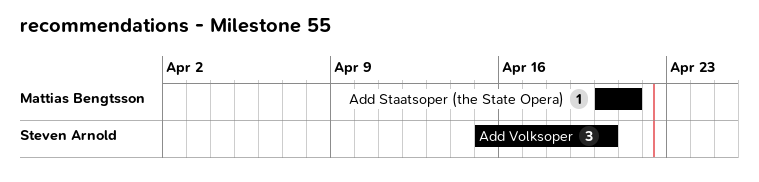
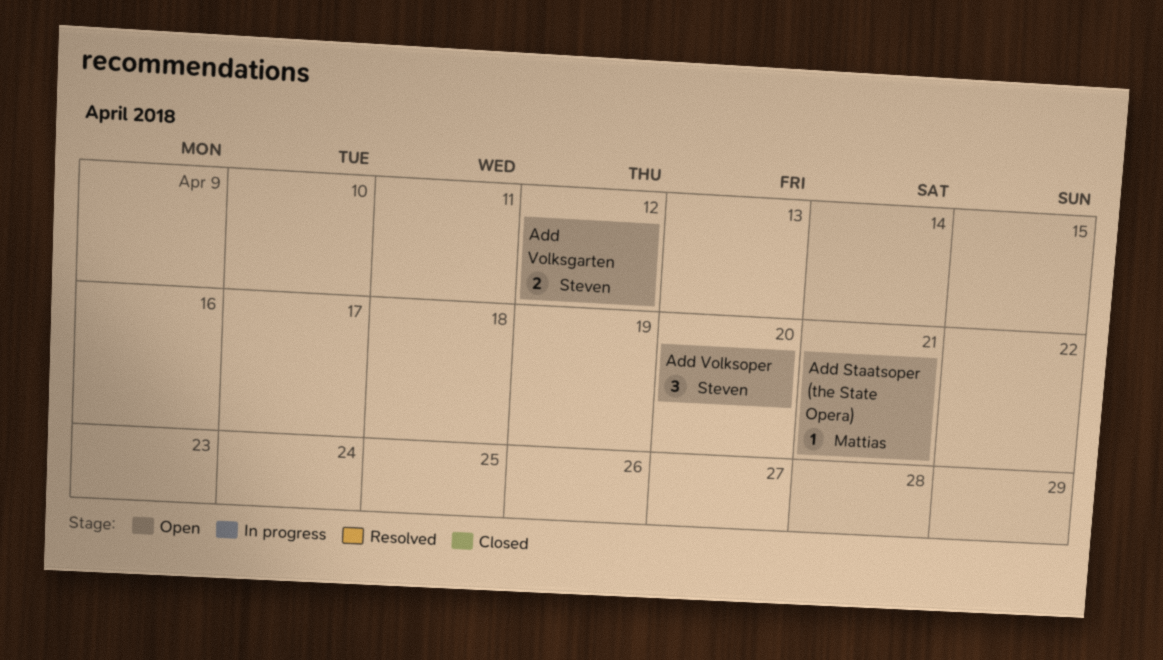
Add Volksgarten: none -> present

